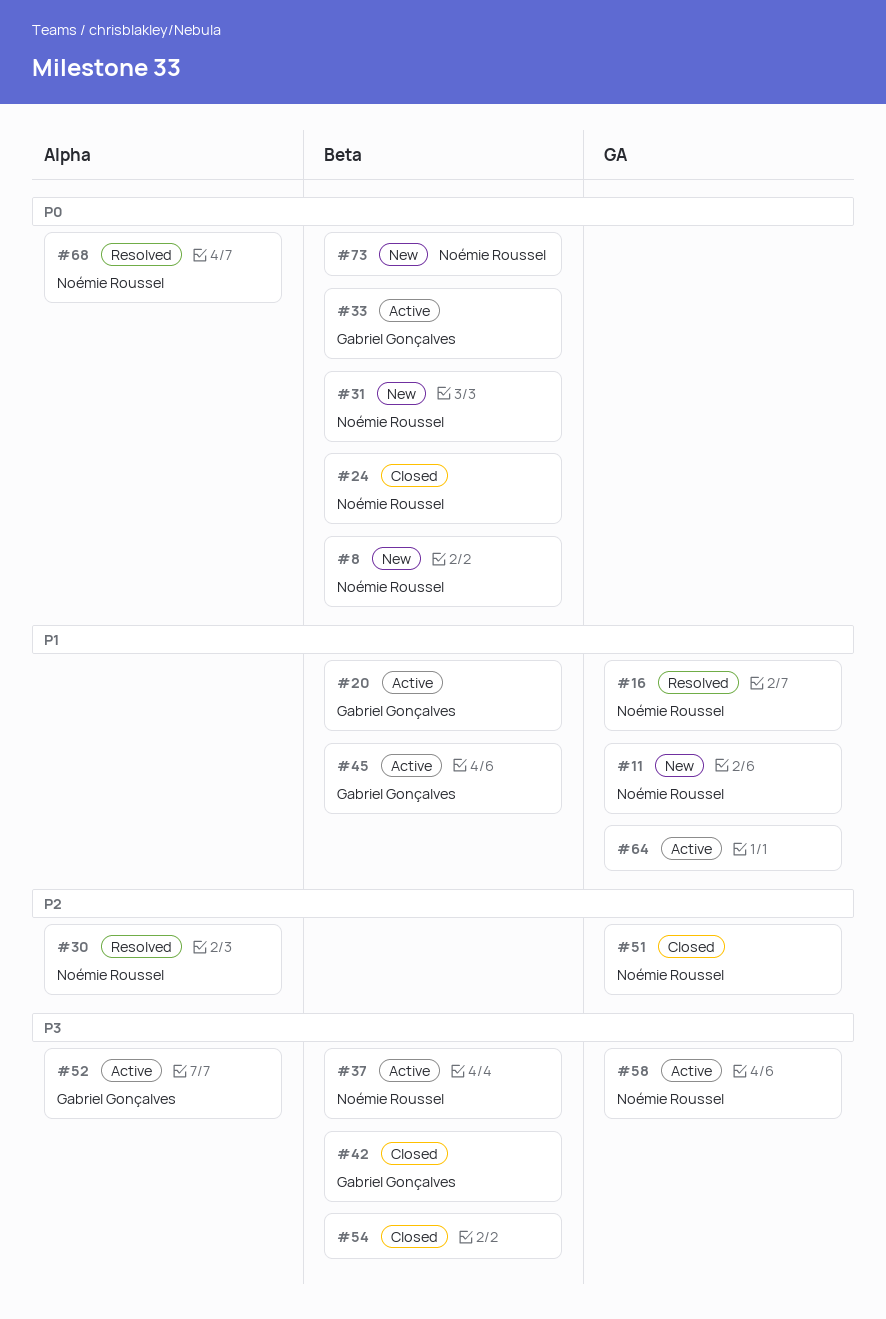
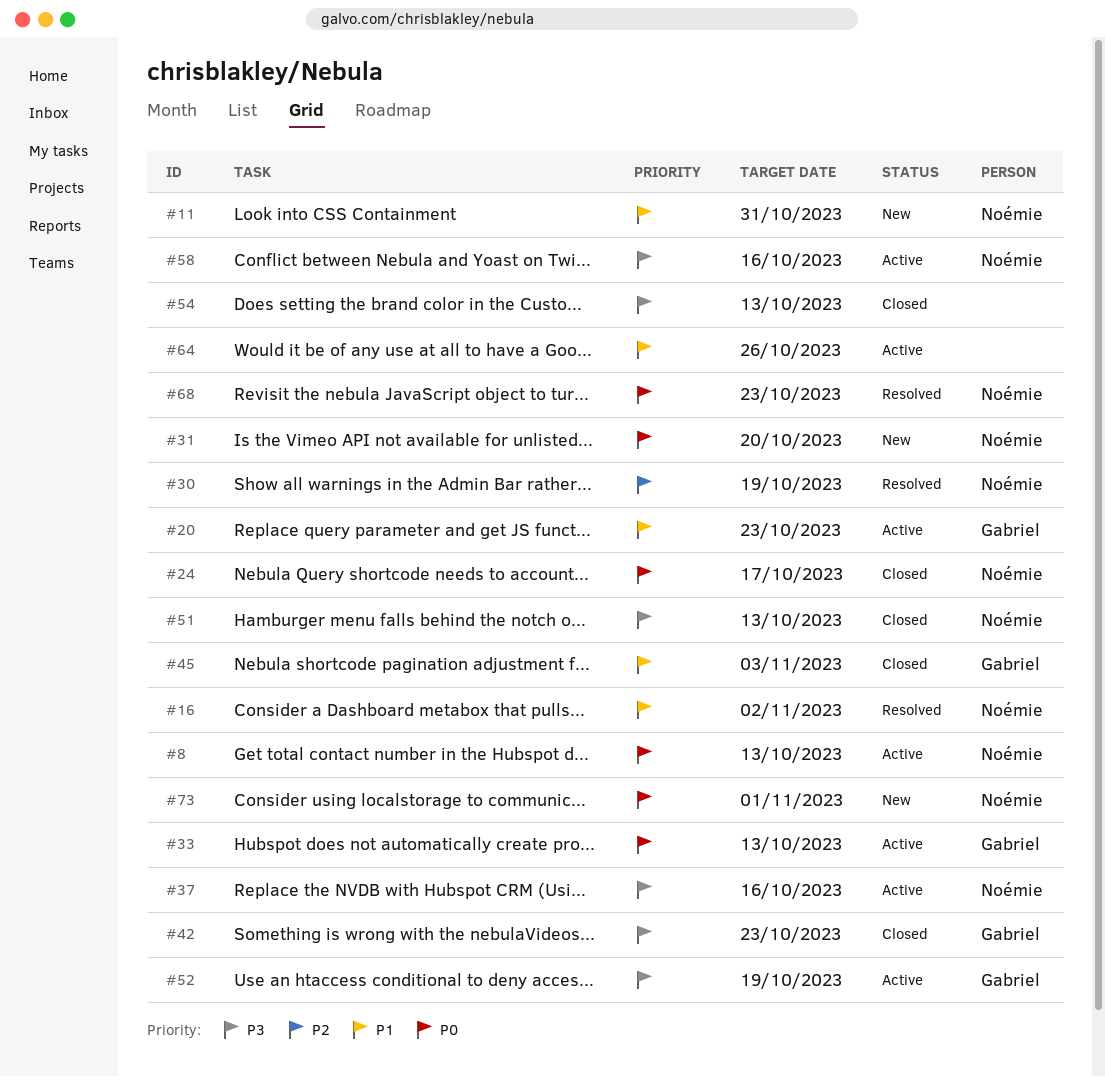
#8, status: New -> Active
#45, status: Active -> Closed
#51, priority: P2 -> P3

